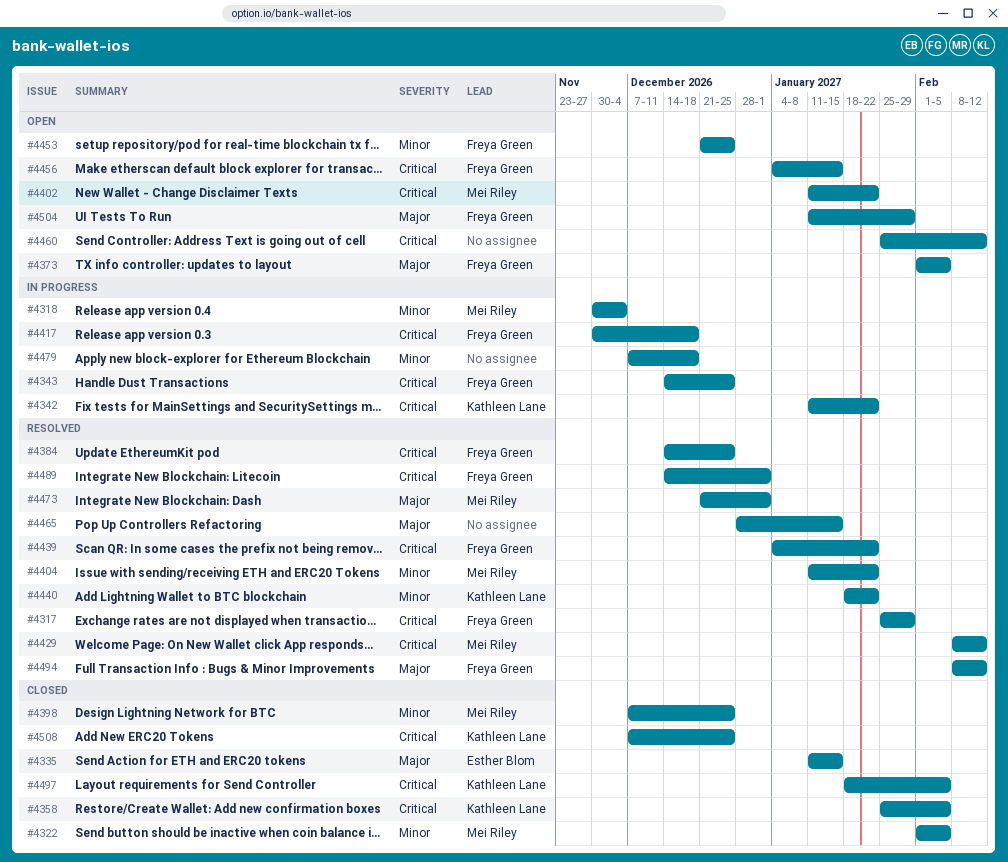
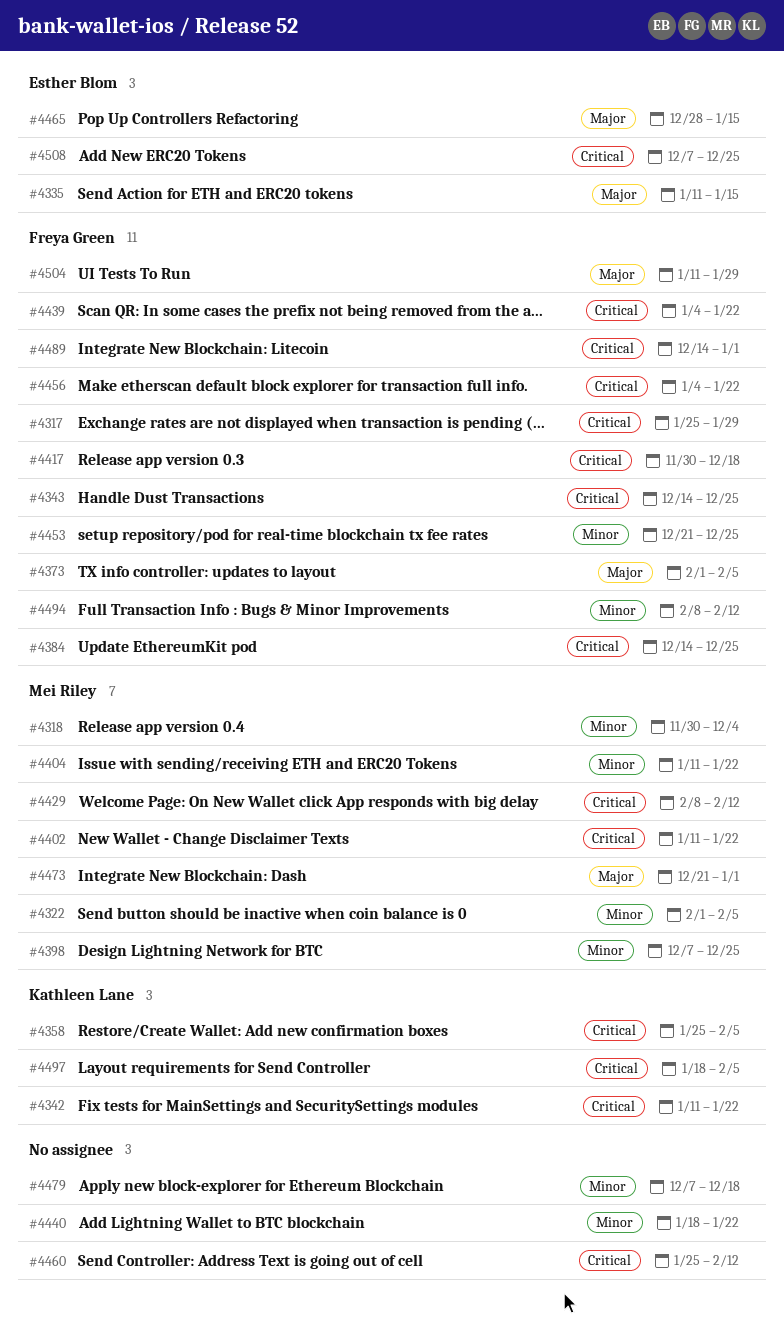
#4440, owner: Kathleen Lane -> none
#4456, due: Jan 15 -> Jan 22
#4465, owner: none -> Esther Blom
#4494, priority: Major -> Minor
#4508, owner: Kathleen Lane -> Esther Blom

